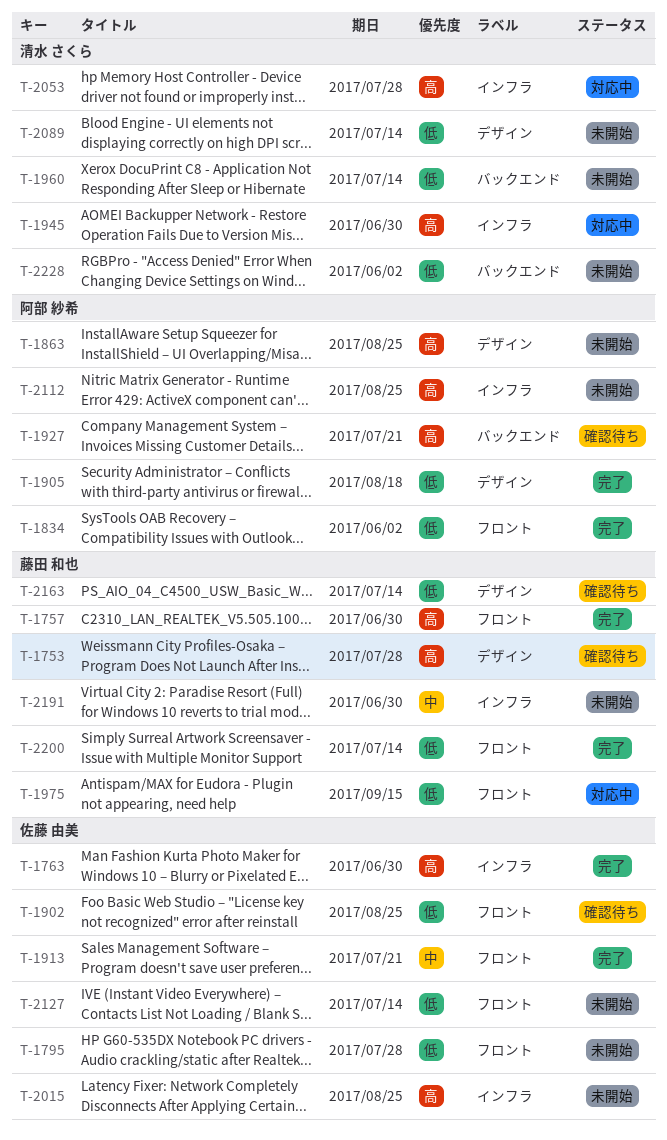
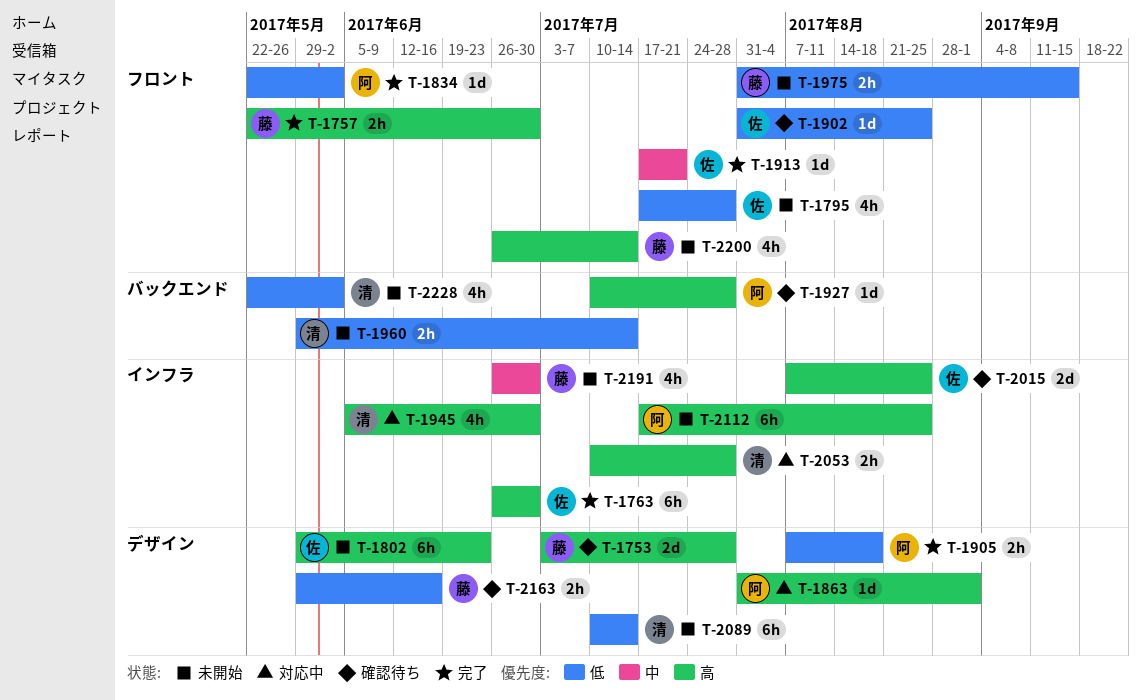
T-1802: none -> present
T-1863, status: 未開始 -> 対応中
T-1863, due: Aug 25 -> Sep 1
T-1927, due: Jul 21 -> Jul 28
T-1975, status: 対応中 -> 未開始
T-2015, status: 未開始 -> 確認待ち
T-2127: present -> none
T-2163, due: Jul 14 -> Jun 16
T-2200, status: 完了 -> 未開始
T-2200, priority: 低 -> 高

